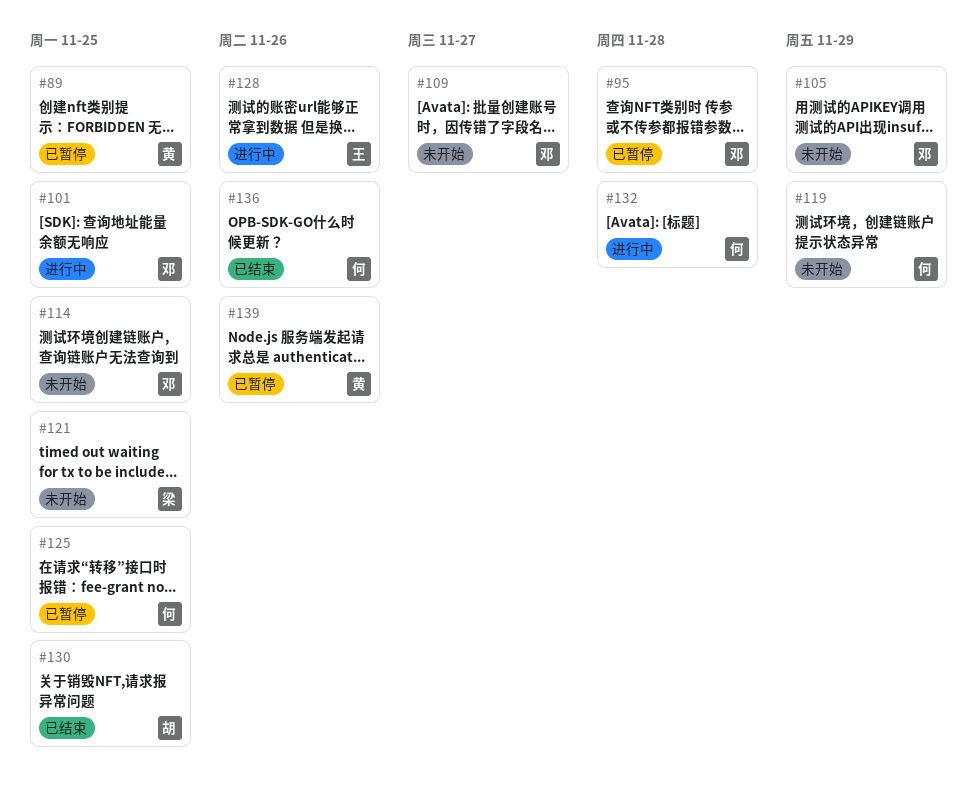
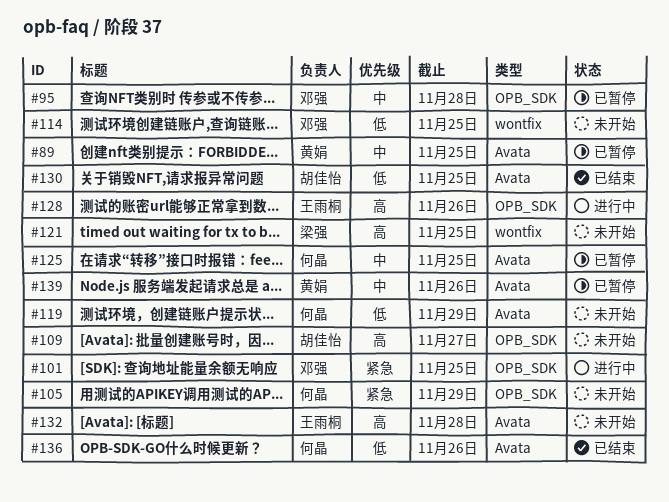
#105, owner: 邓强 -> 何晶
#109, owner: 邓强 -> 胡佳怡
#132, status: 进行中 -> 未开始
#132, owner: 何晶 -> 王雨桐

